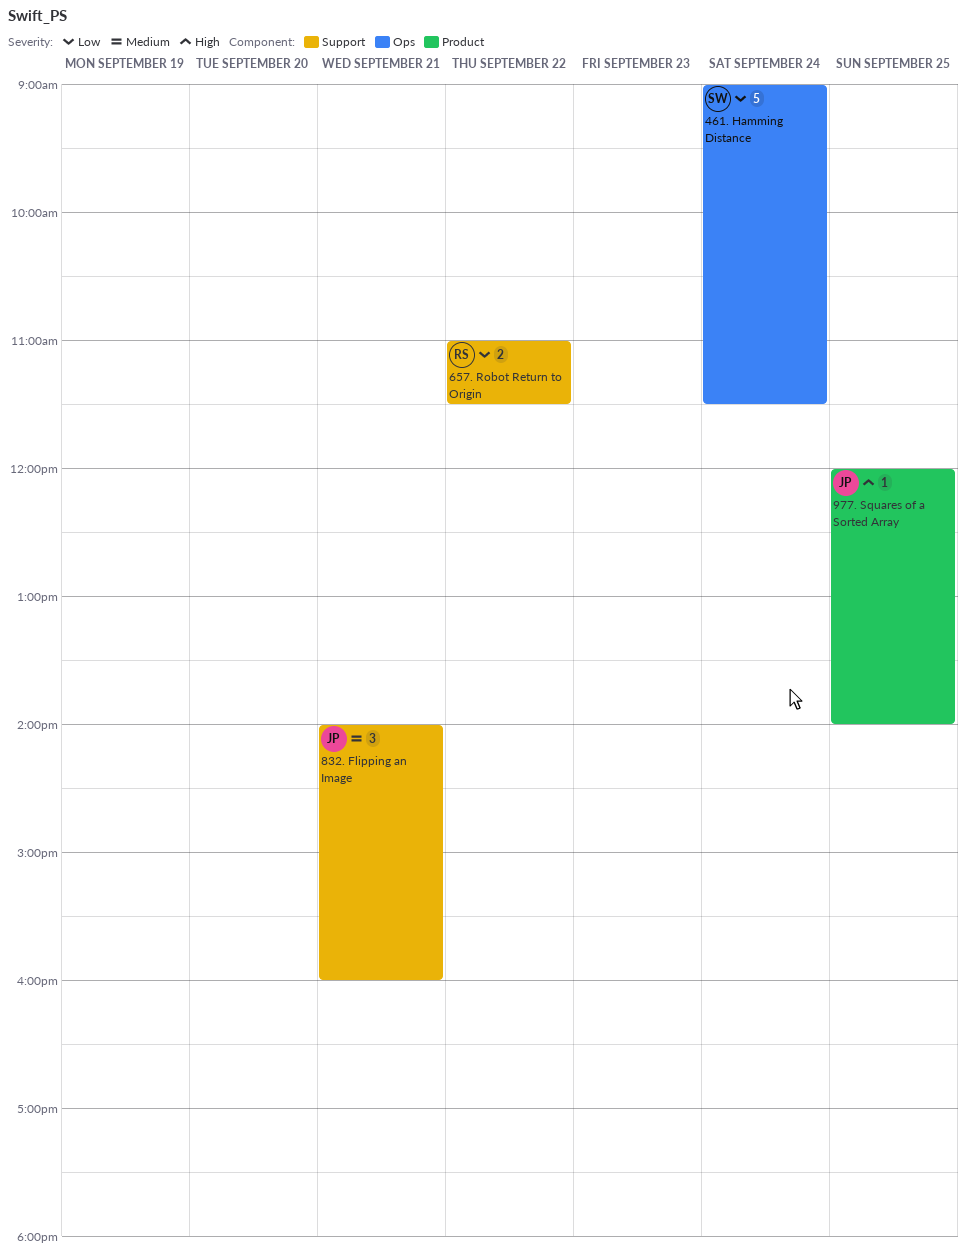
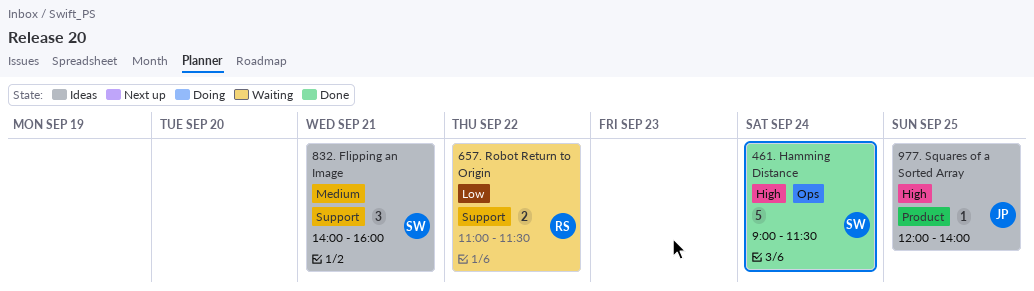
461. Hamming Distance, priority: Low -> High
832. Flipping an Image, owner: JP -> SW

